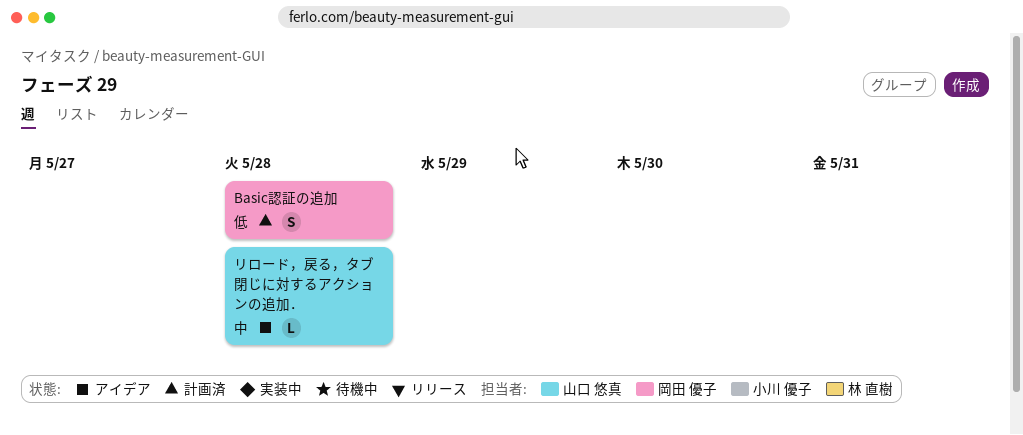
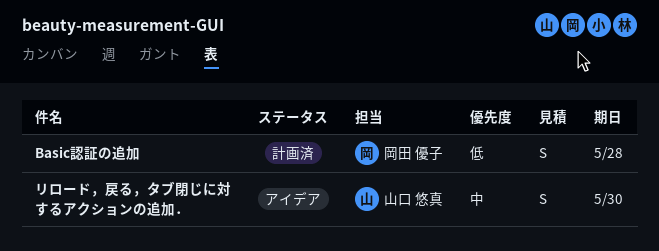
リロード，戻る，タブ閉じに対するアクションの追加．, estimate: L -> S
リロード，戻る，タブ閉じに対するアクションの追加．, due: May 28 -> May 30

